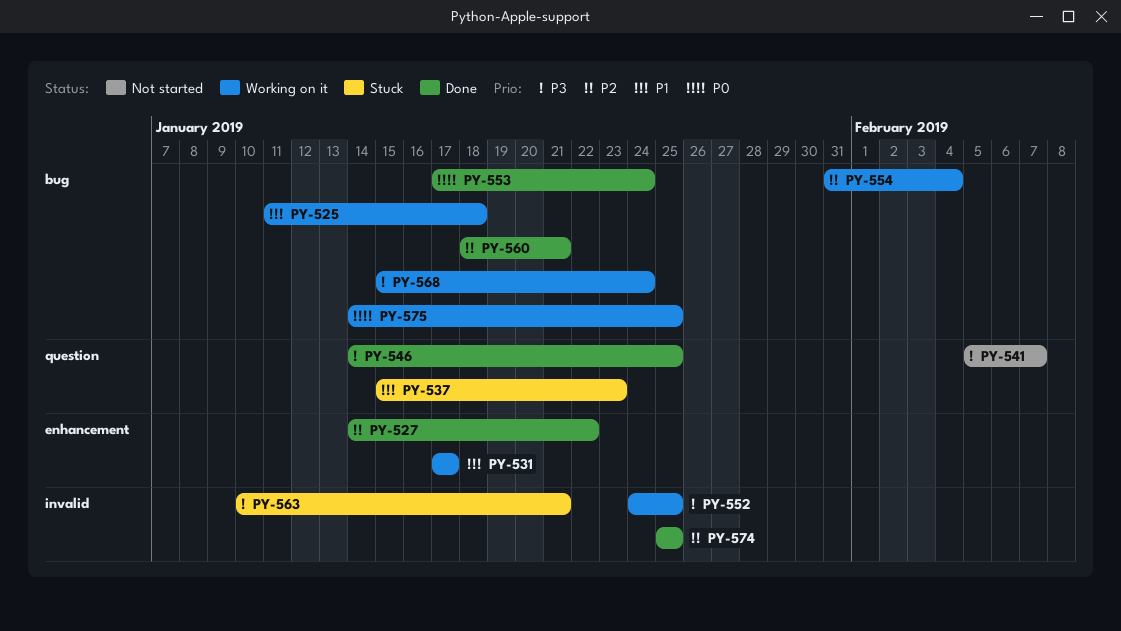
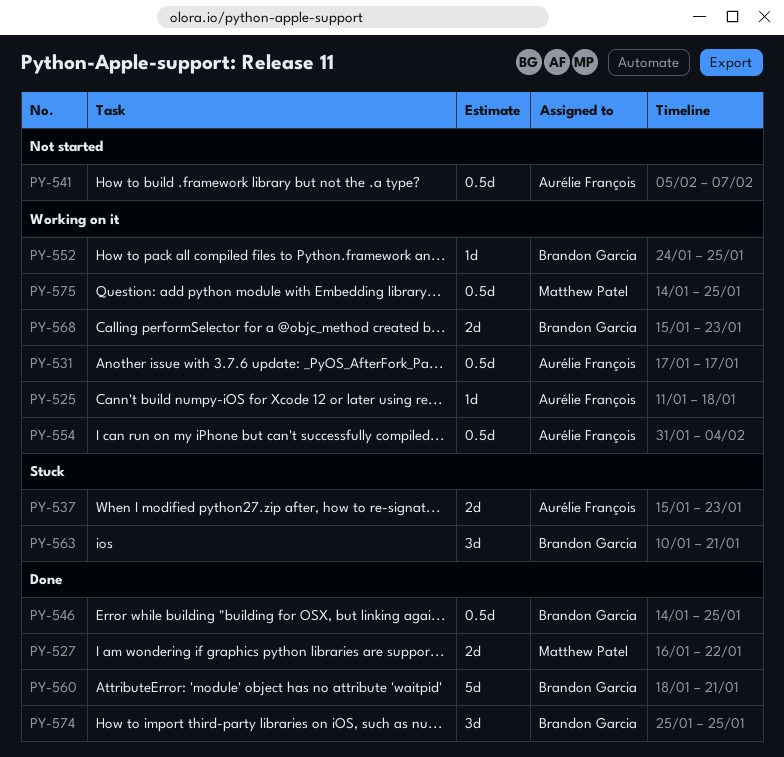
PY-527, start: Jan 14 -> Jan 16
PY-553: present -> none
PY-568, due: Jan 24 -> Jan 23

